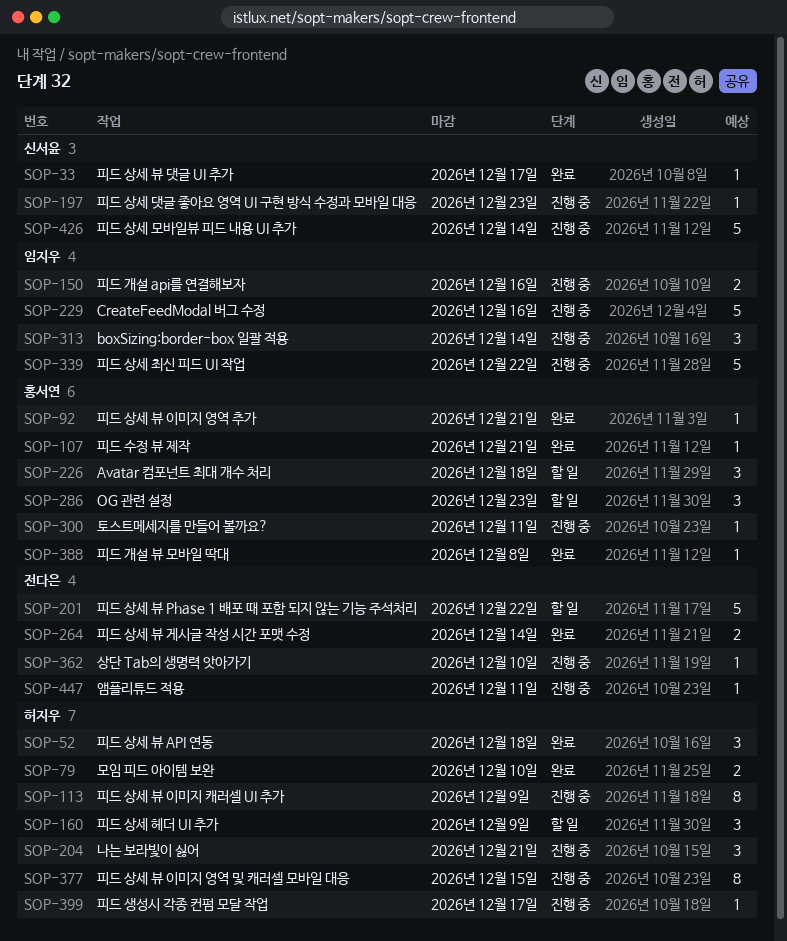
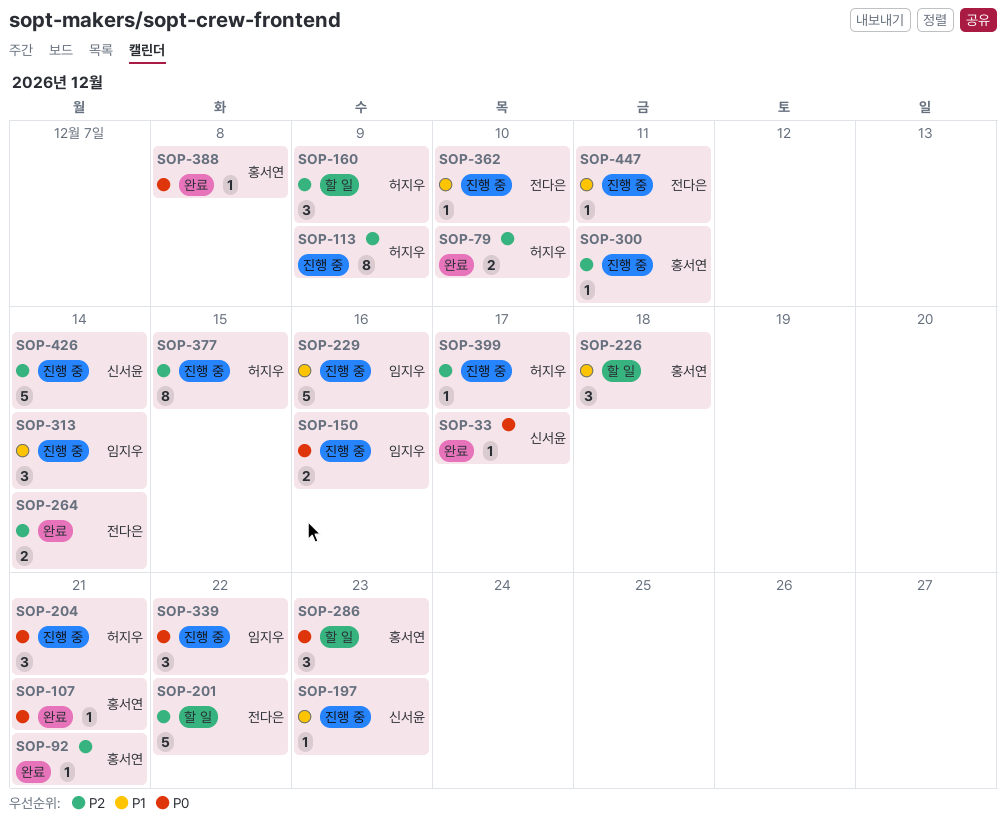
SOP-52: present -> none
SOP-339, estimate: 5 -> 3

